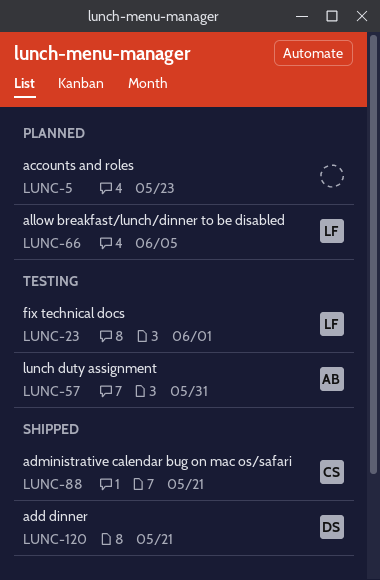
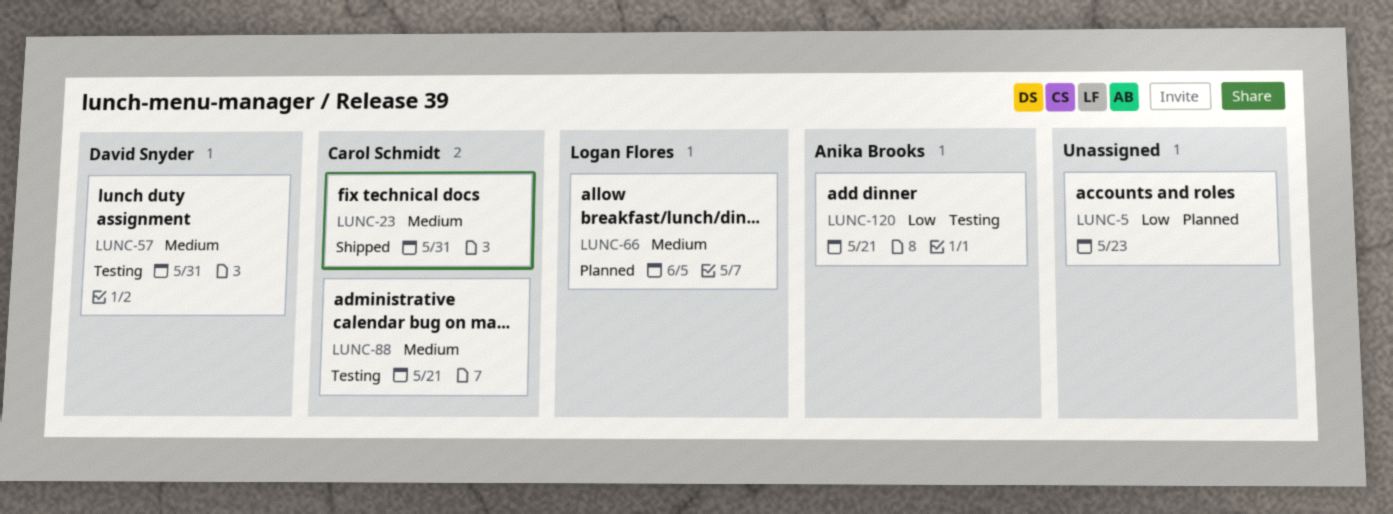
LUNC-23, status: Testing -> Shipped
LUNC-23, owner: Logan Flores -> Carol Schmidt
LUNC-23, due: Jun 1 -> May 31
LUNC-57, owner: Anika Brooks -> David Snyder
LUNC-88, status: Shipped -> Testing
LUNC-120, status: Shipped -> Testing
LUNC-120, owner: David Snyder -> Anika Brooks

